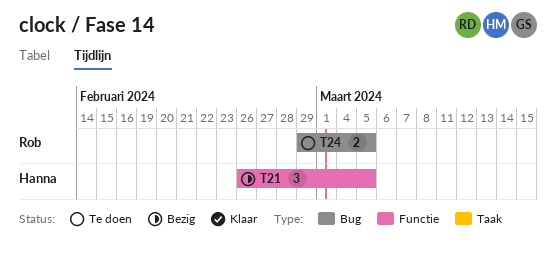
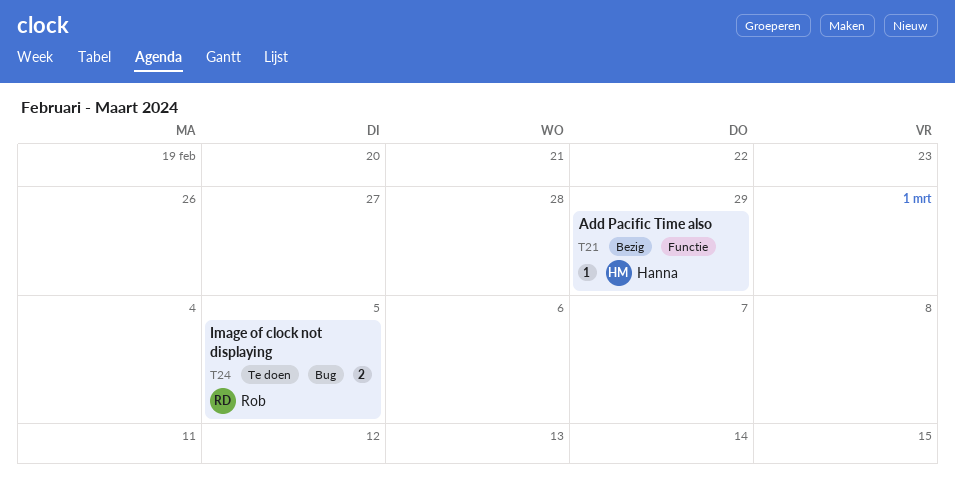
T21, estimate: 3 -> 1
T21, due: Mar 5 -> Feb 29

